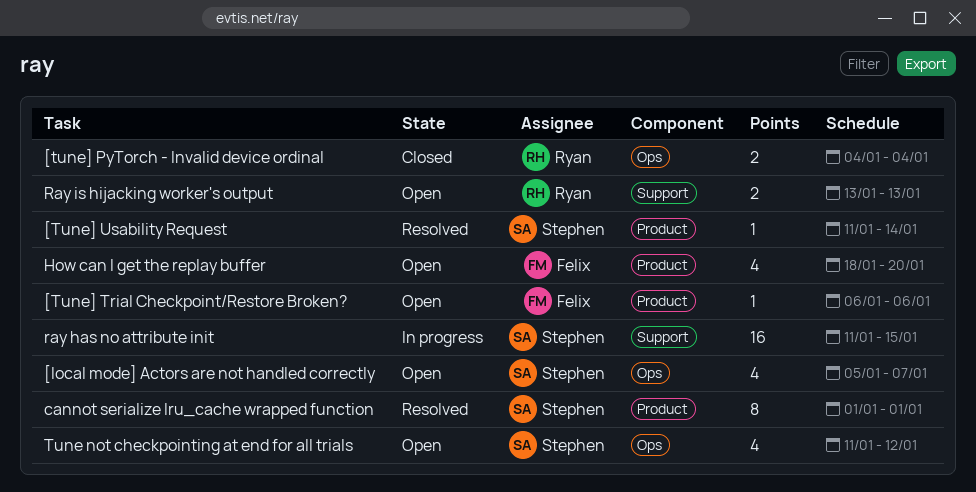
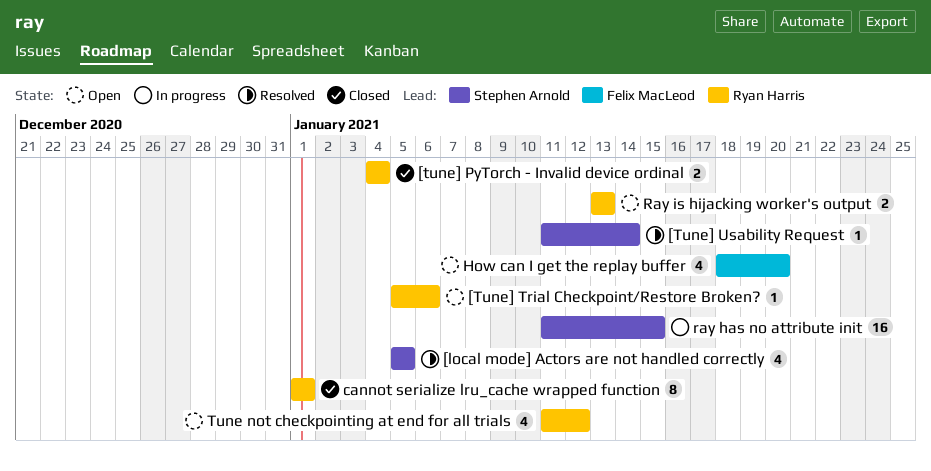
[local mode] Actors are not handled correctly, status: Open -> Resolved
[local mode] Actors are not handled correctly, due: Jan 7 -> Jan 5
[Tune] Trial Checkpoint/Restore Broken?, owner: Felix MacLeod -> Ryan Harris
[Tune] Trial Checkpoint/Restore Broken?, start: Jan 6 -> Jan 5
cannot serialize lru_cache wrapped function, status: Resolved -> Closed
cannot serialize lru_cache wrapped function, owner: Stephen Arnold -> Ryan Harris
Tune not checkpointing at end for all trials, owner: Stephen Arnold -> Ryan Harris

